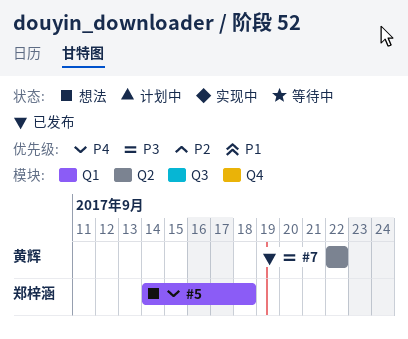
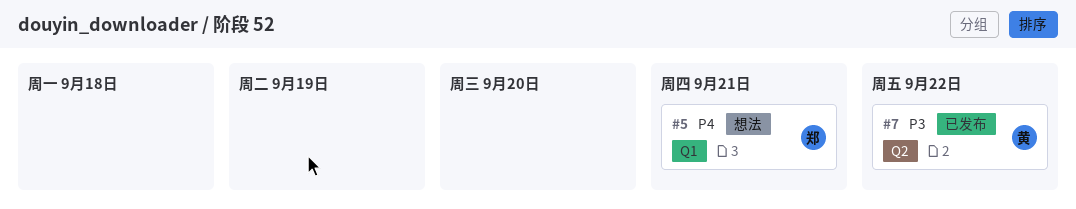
#5, due: Sep 18 -> Sep 21

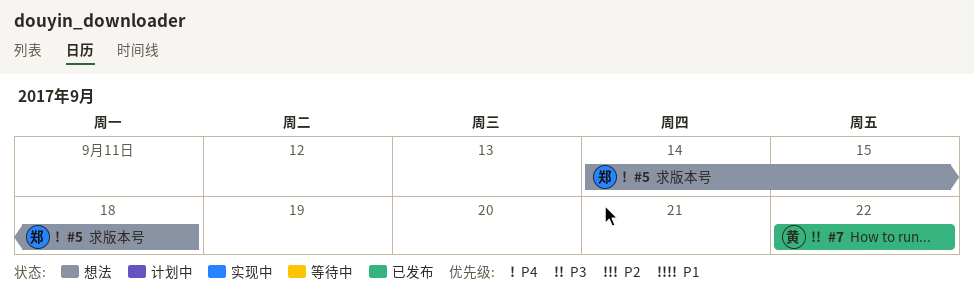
#5, due: Sep 21 -> Sep 18

